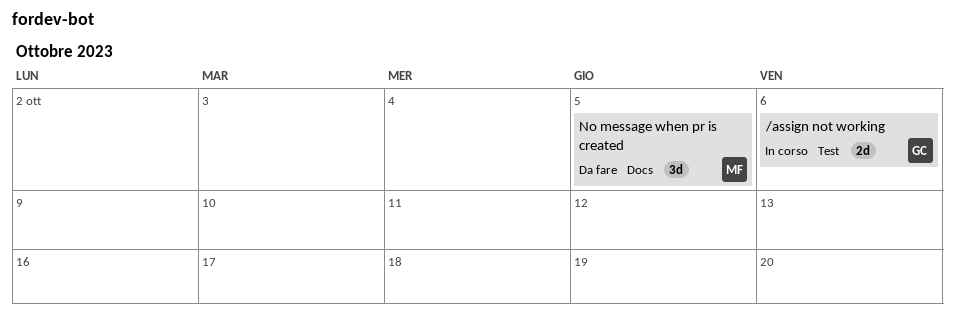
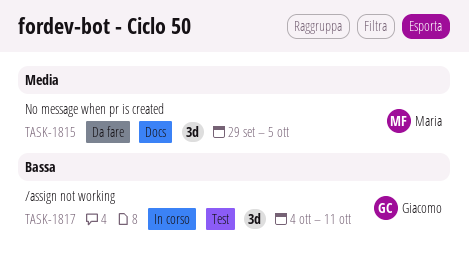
/assign not working, estimate: 2d -> 3d
/assign not working, due: Oct 6 -> Oct 11

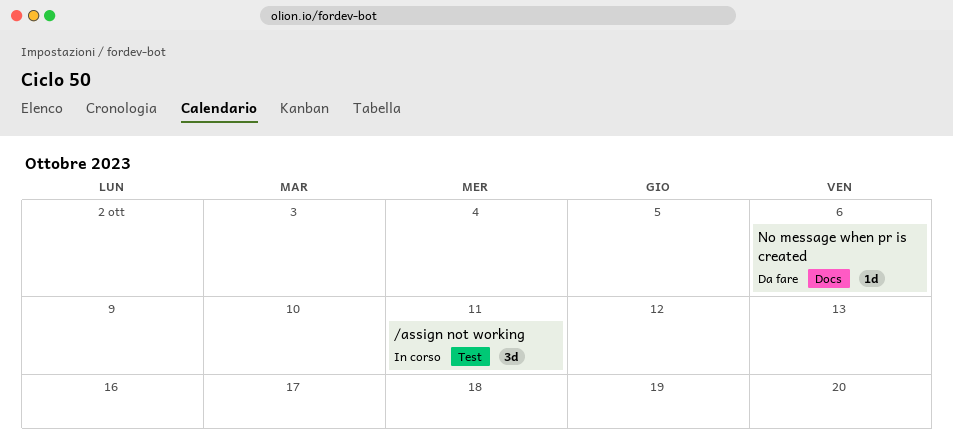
No message when pr is created, estimate: 3d -> 1d
No message when pr is created, due: Oct 5 -> Oct 6

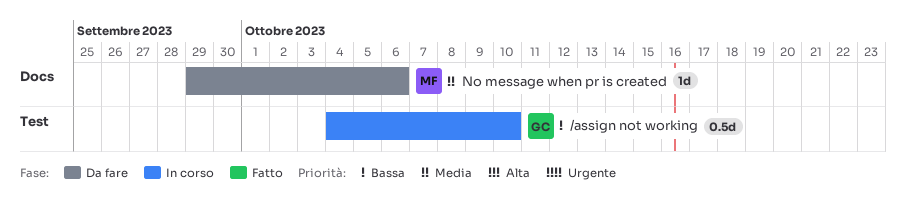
/assign not working, estimate: 3d -> 0.5d
/assign not working, due: Oct 11 -> Oct 10

